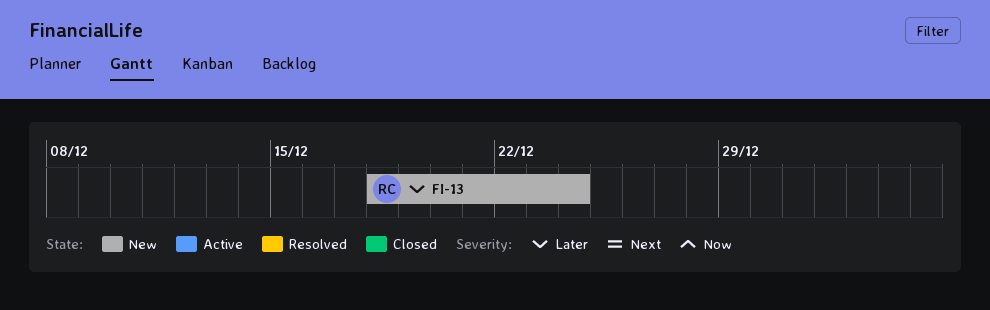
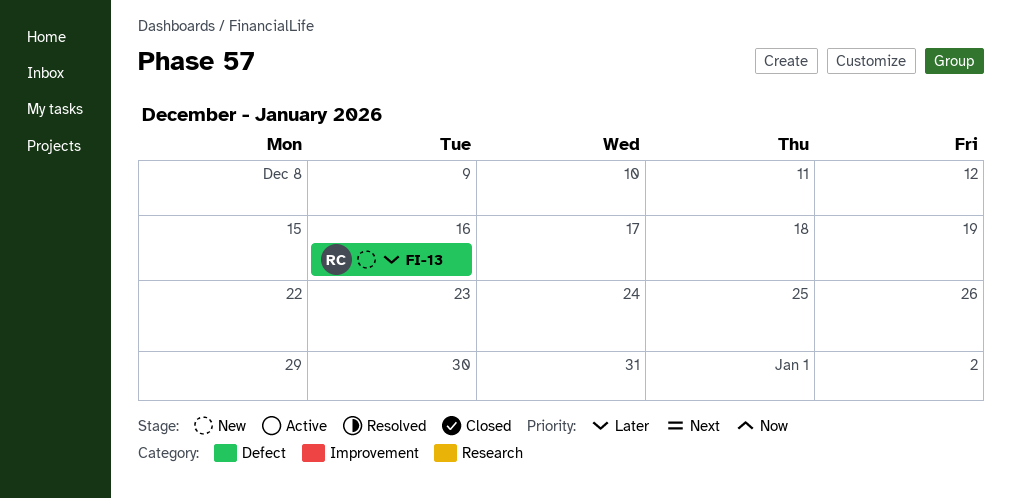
FI-13, start: Dec 18 -> Dec 16
FI-13, due: Dec 24 -> Dec 16

